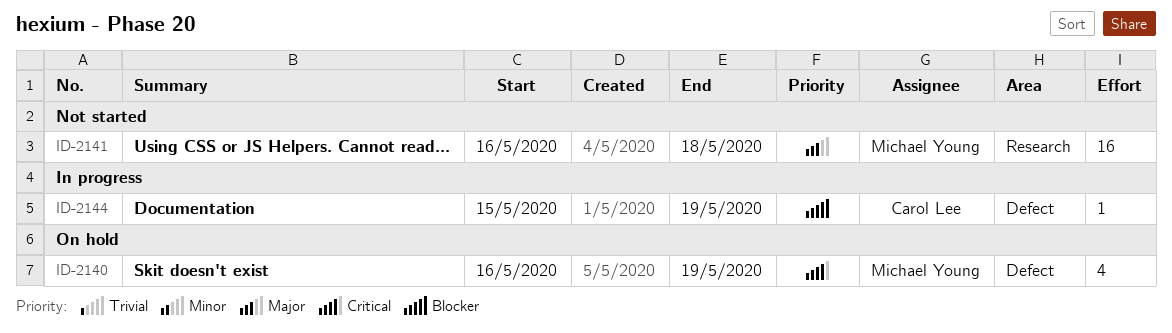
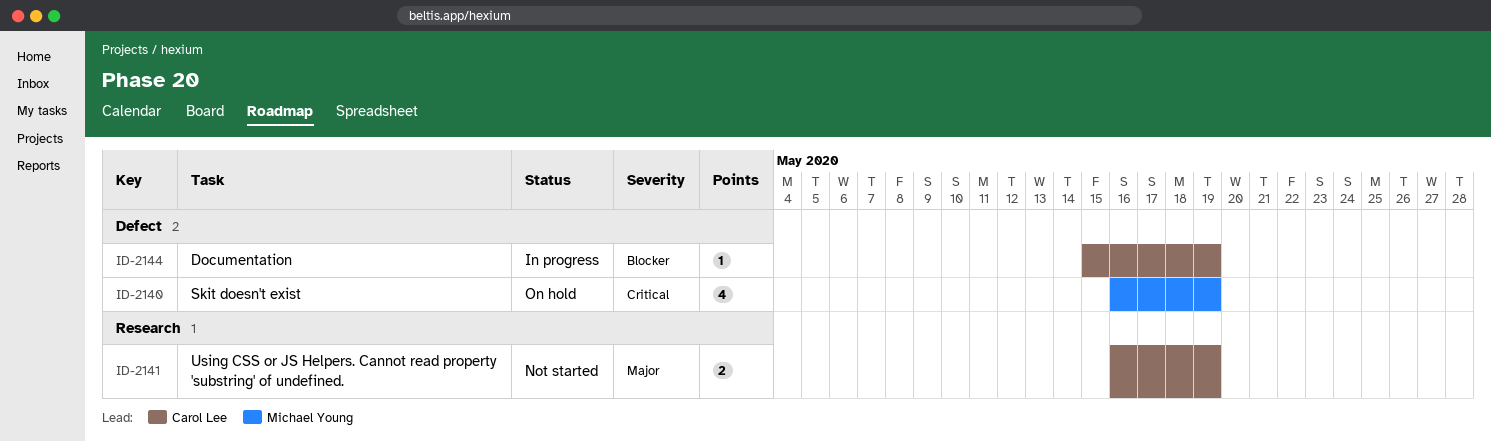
ID-2141, owner: Michael Young -> Carol Lee
ID-2141, estimate: 16 -> 2
ID-2141, due: May 18 -> May 19

